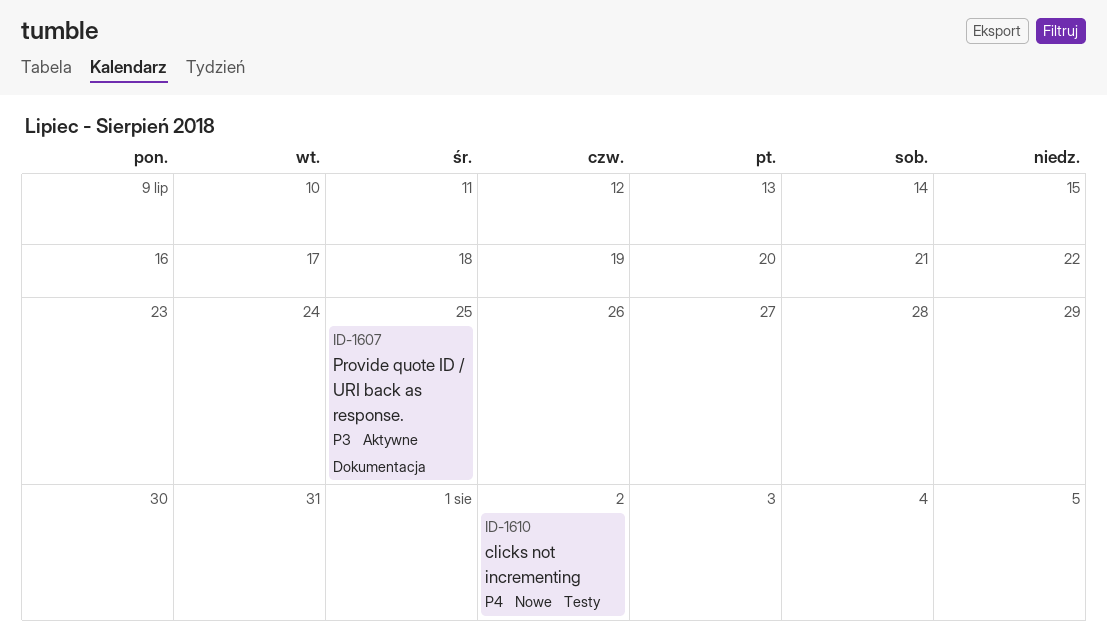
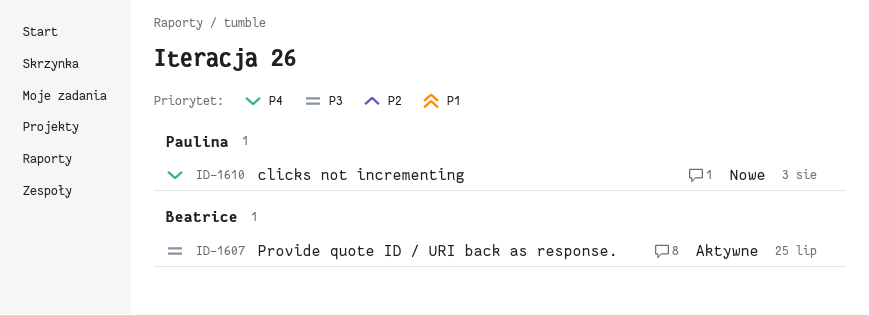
ID-1610, due: Aug 2 -> Aug 3

